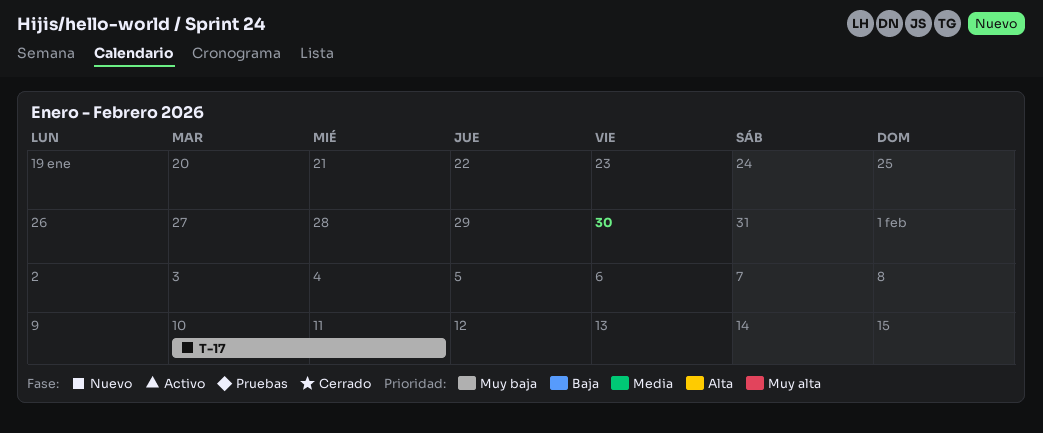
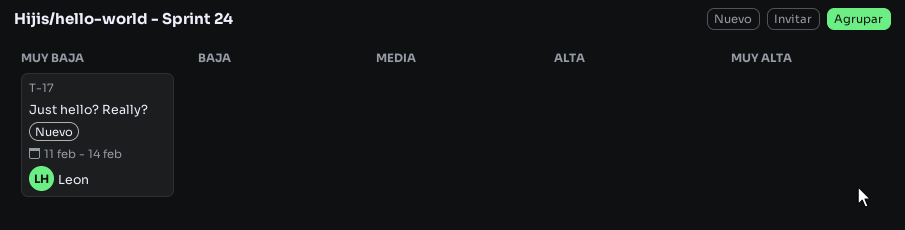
T-17, start: Feb 10 -> Feb 11
T-17, due: Feb 11 -> Feb 14

